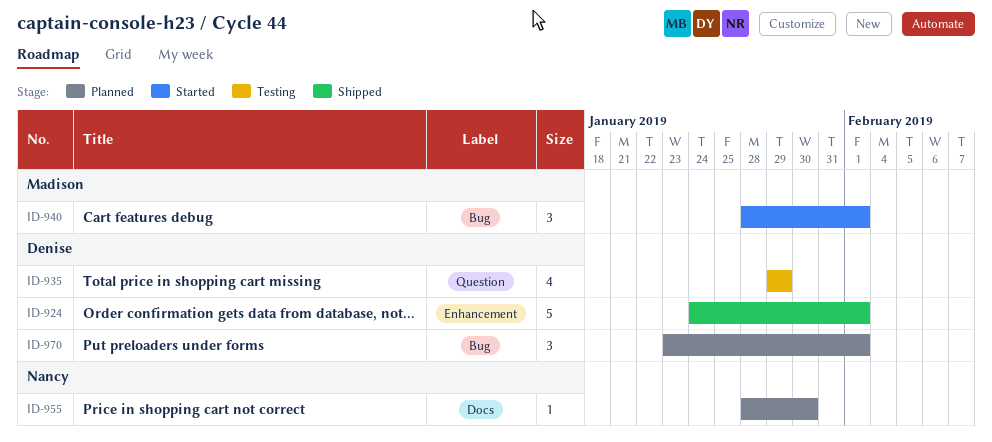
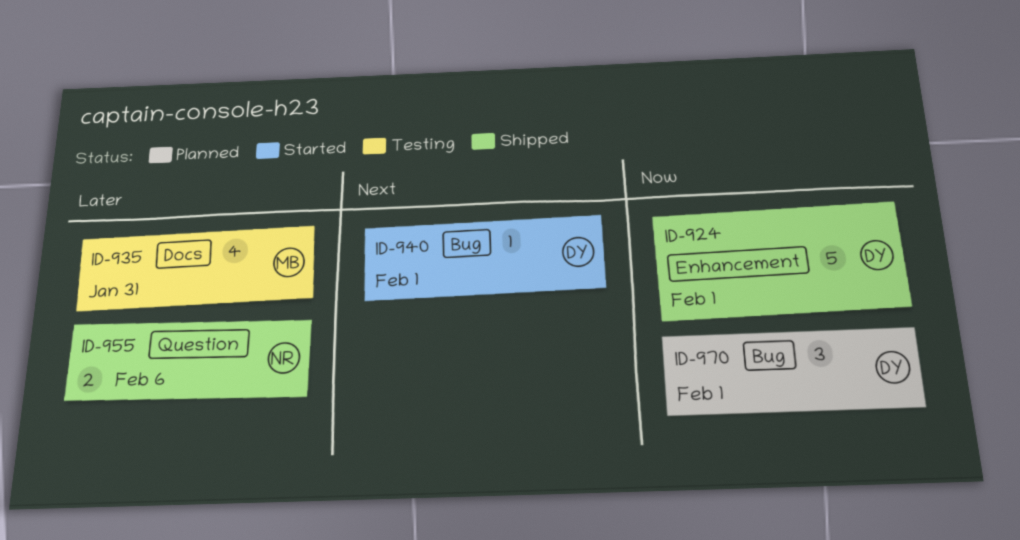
ID-935, owner: Denise -> Madison
ID-935, label: Question -> Docs
ID-935, due: Jan 29 -> Jan 31
ID-940, owner: Madison -> Denise
ID-940, estimate: 3 -> 1
ID-955, status: Planned -> Shipped
ID-955, label: Docs -> Question
ID-955, estimate: 1 -> 2
ID-955, due: Jan 30 -> Feb 6

